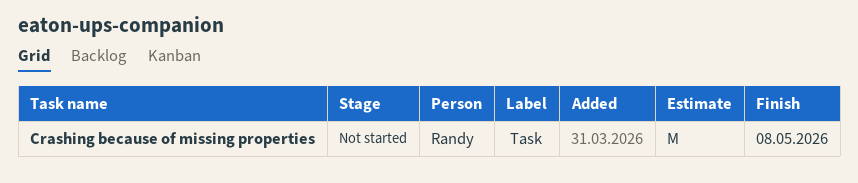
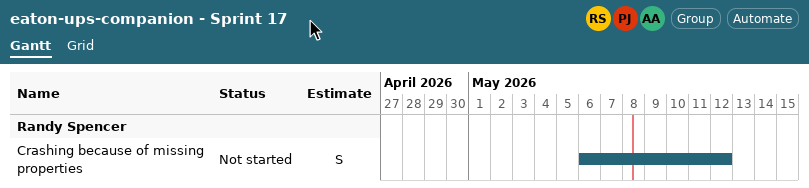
Crashing because of missing properties, estimate: M -> S
Crashing because of missing properties, due: May 8 -> May 12

